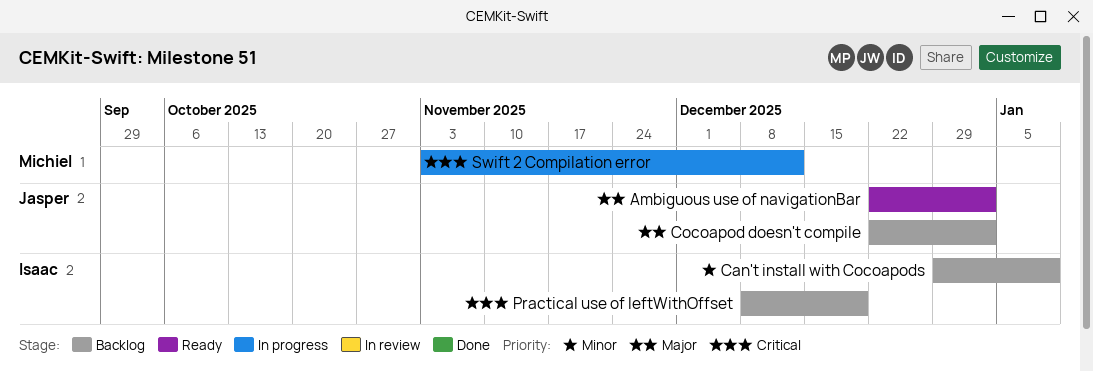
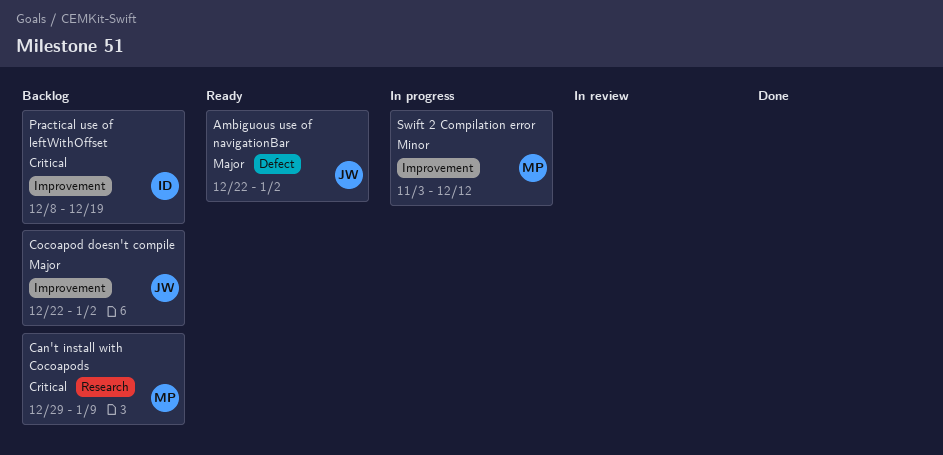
Can't install with Cocoapods, owner: Isaac -> Michiel
Can't install with Cocoapods, priority: Minor -> Critical
Swift 2 Compilation error, priority: Critical -> Minor

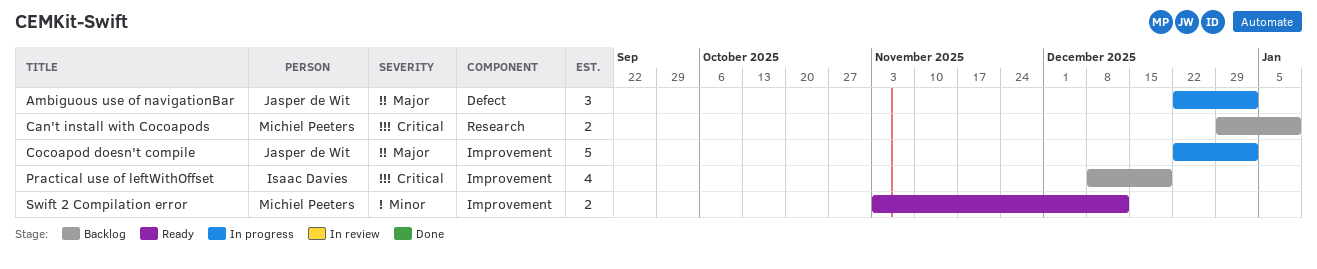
Ambiguous use of navigationBar, status: Ready -> In progress
Cocoapod doesn't compile, status: Backlog -> In progress
Swift 2 Compilation error, status: In progress -> Ready

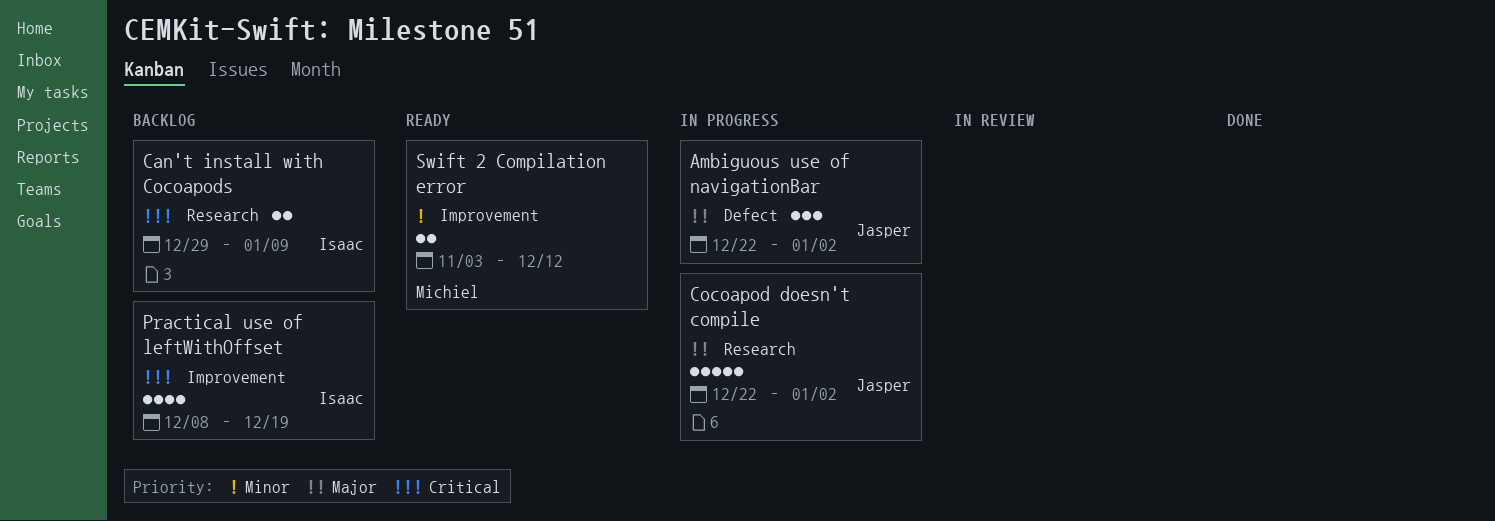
Can't install with Cocoapods, owner: Michiel Peeters -> Isaac Davies
Cocoapod doesn't compile, label: Improvement -> Research

